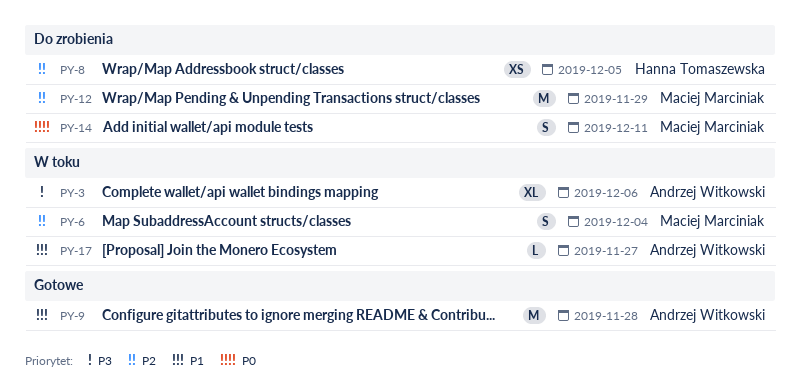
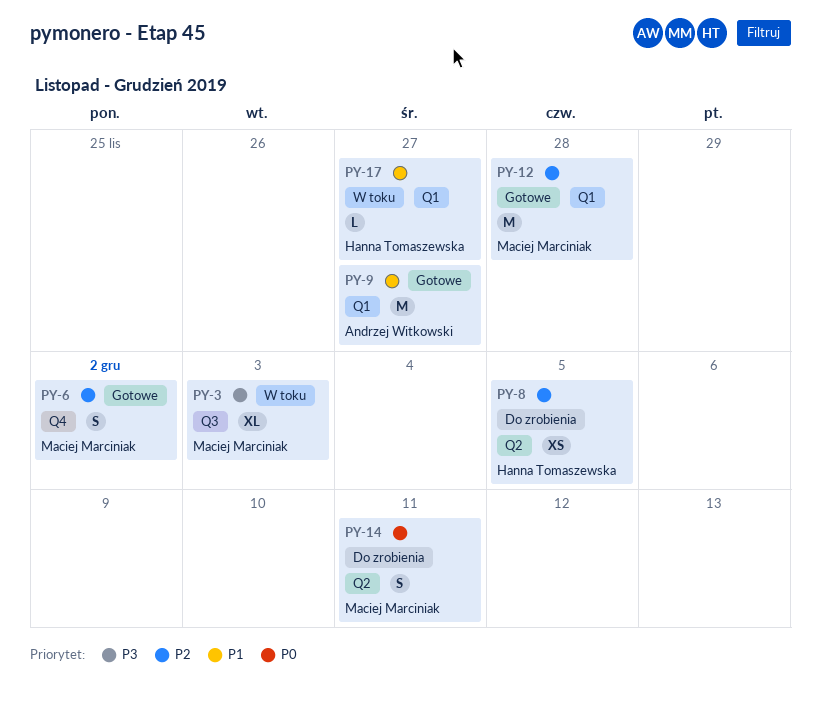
PY-3, owner: Andrzej Witkowski -> Maciej Marciniak
PY-3, due: Dec 6 -> Dec 3
PY-6, status: W toku -> Gotowe
PY-6, due: Dec 4 -> Dec 2
PY-9, due: Nov 28 -> Nov 27
PY-12, status: Do zrobienia -> Gotowe
PY-12, due: Nov 29 -> Nov 28
PY-17, owner: Andrzej Witkowski -> Hanna Tomaszewska

